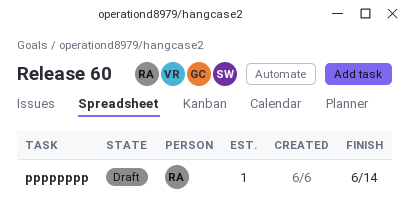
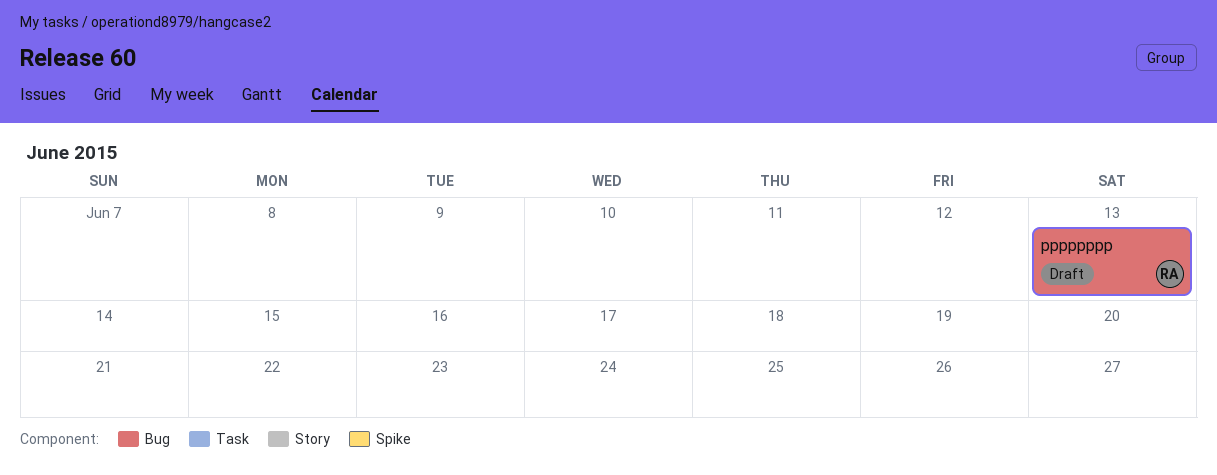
pppppppp, due: Jun 14 -> Jun 13

